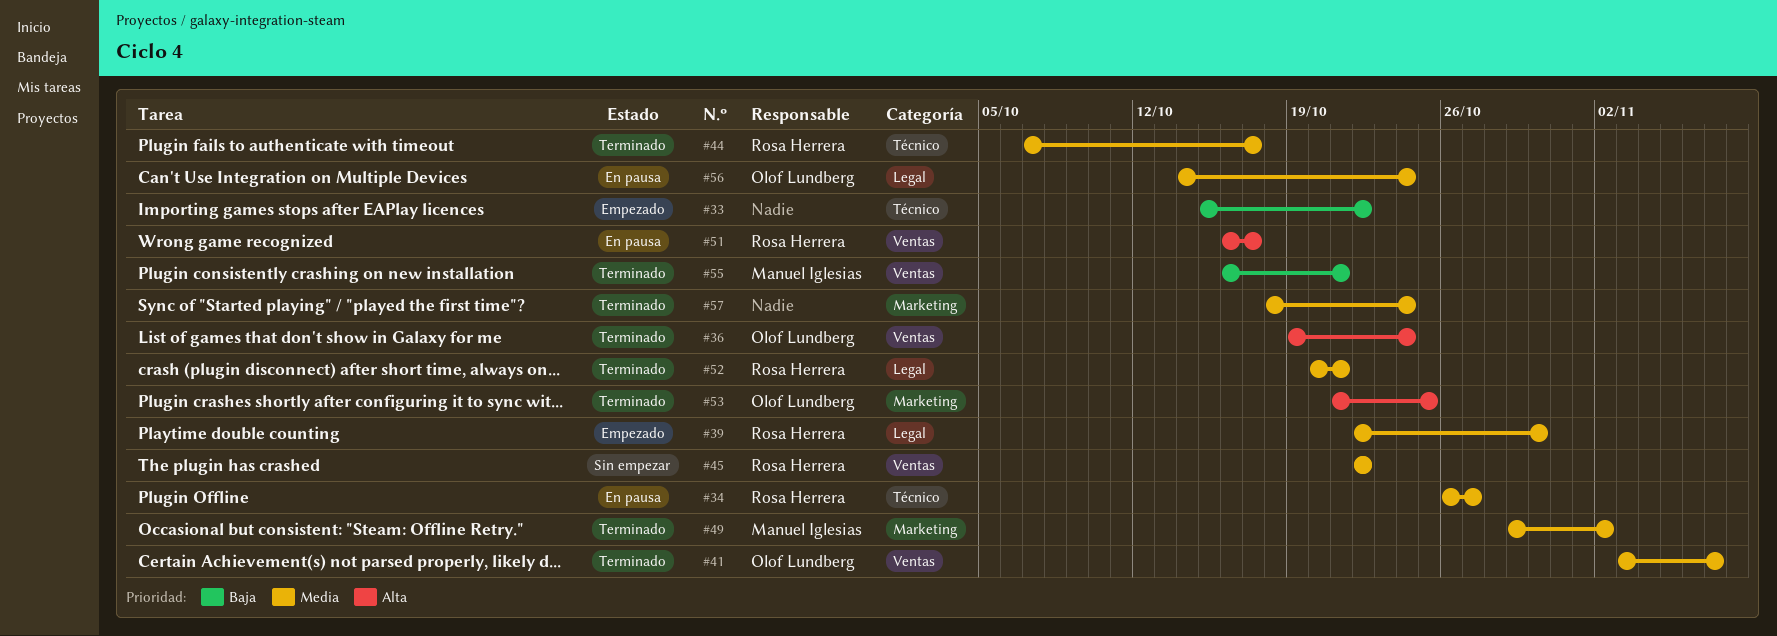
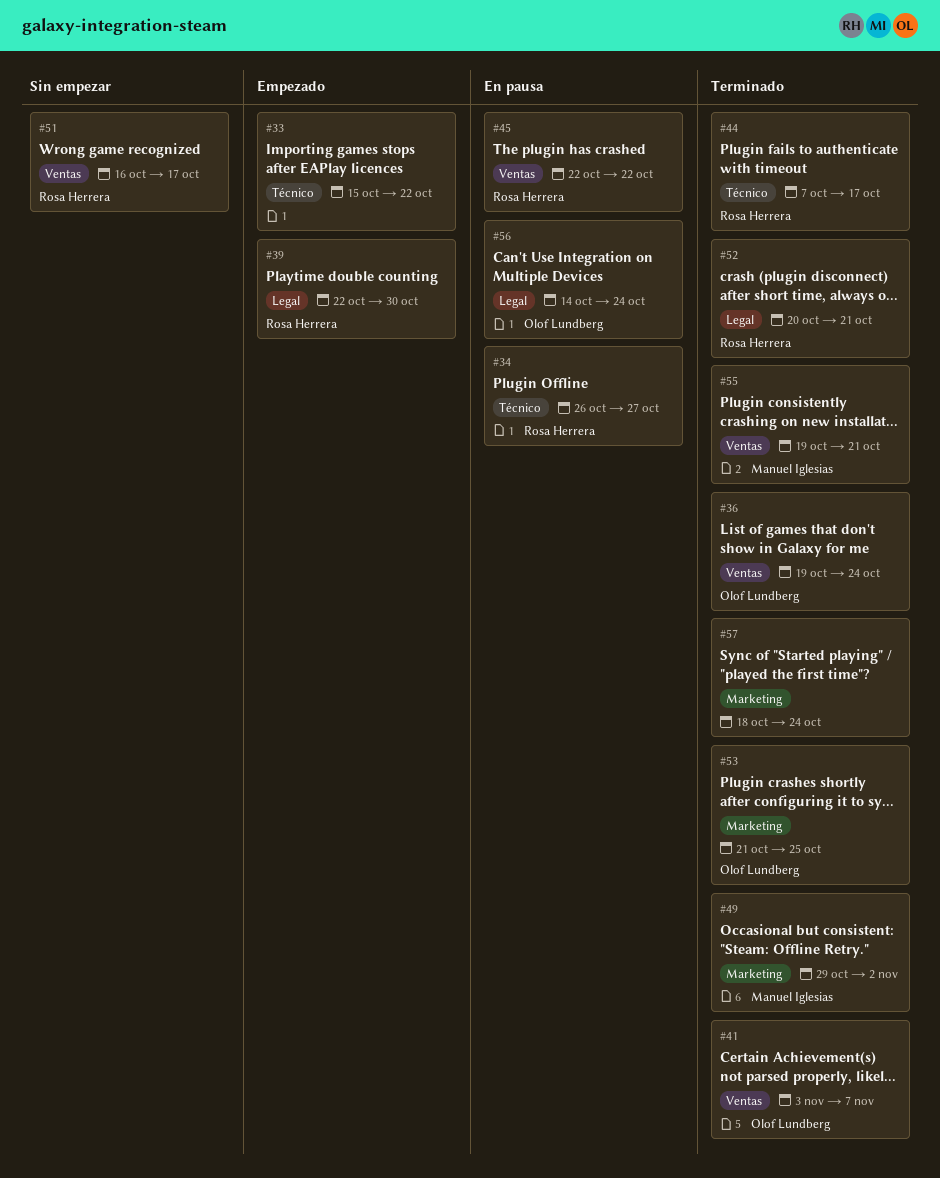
#45, status: Sin empezar -> En pausa
#51, status: En pausa -> Sin empezar
#55, start: Oct 16 -> Oct 19

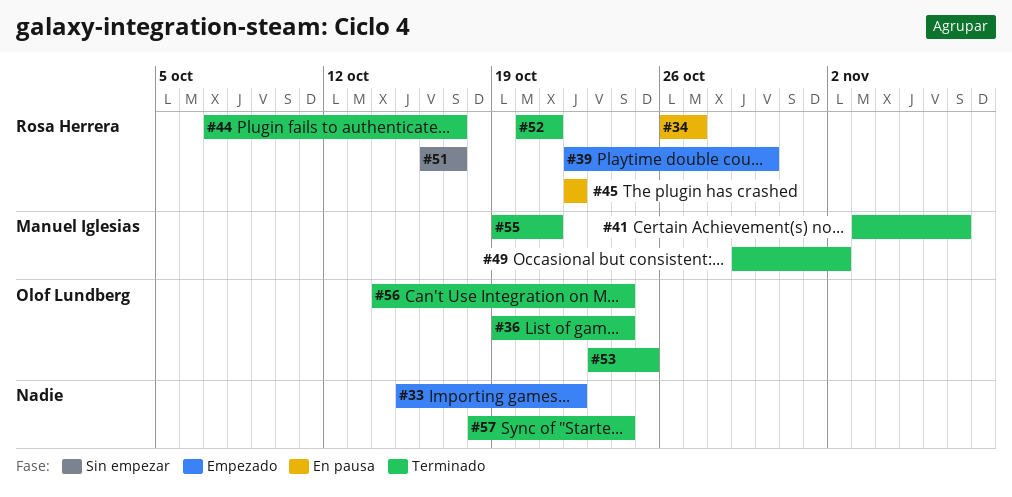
#41, owner: Olof Lundberg -> Manuel Iglesias
#53, start: Oct 21 -> Oct 23
#56, status: En pausa -> Terminado

